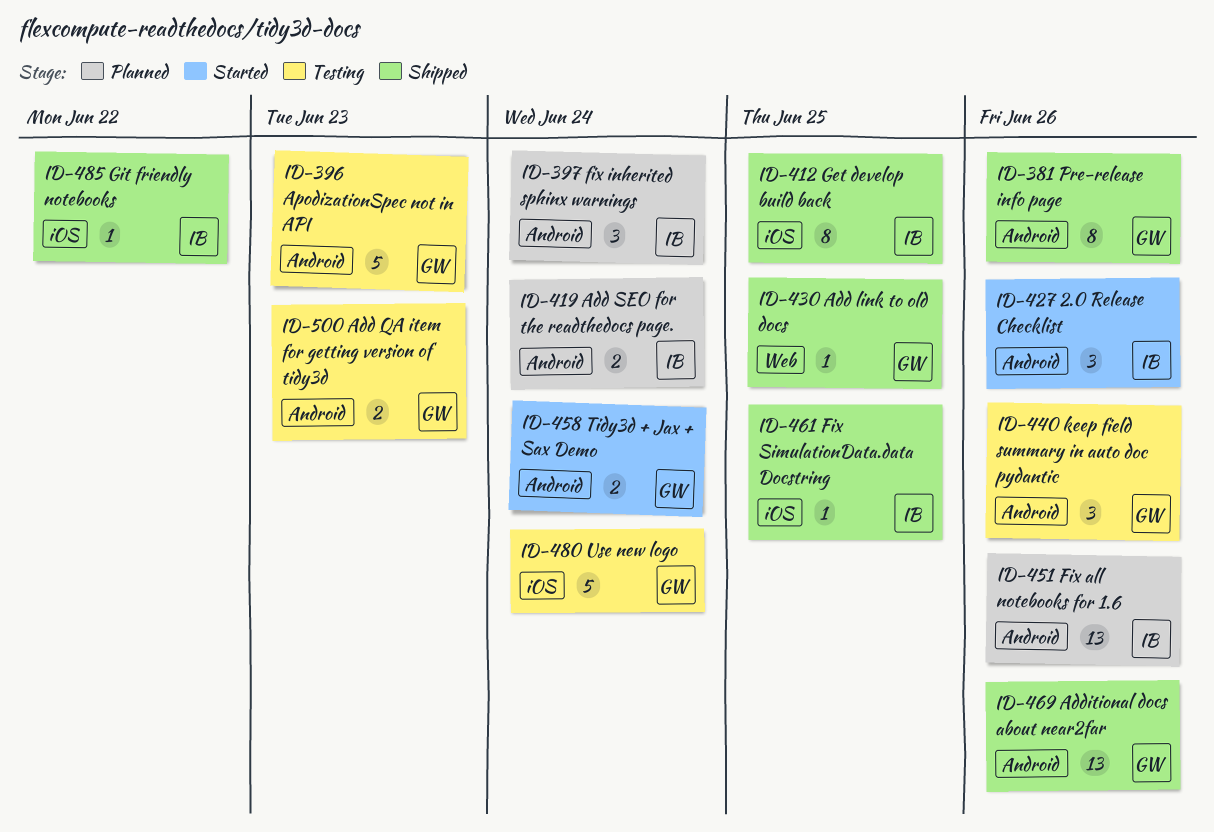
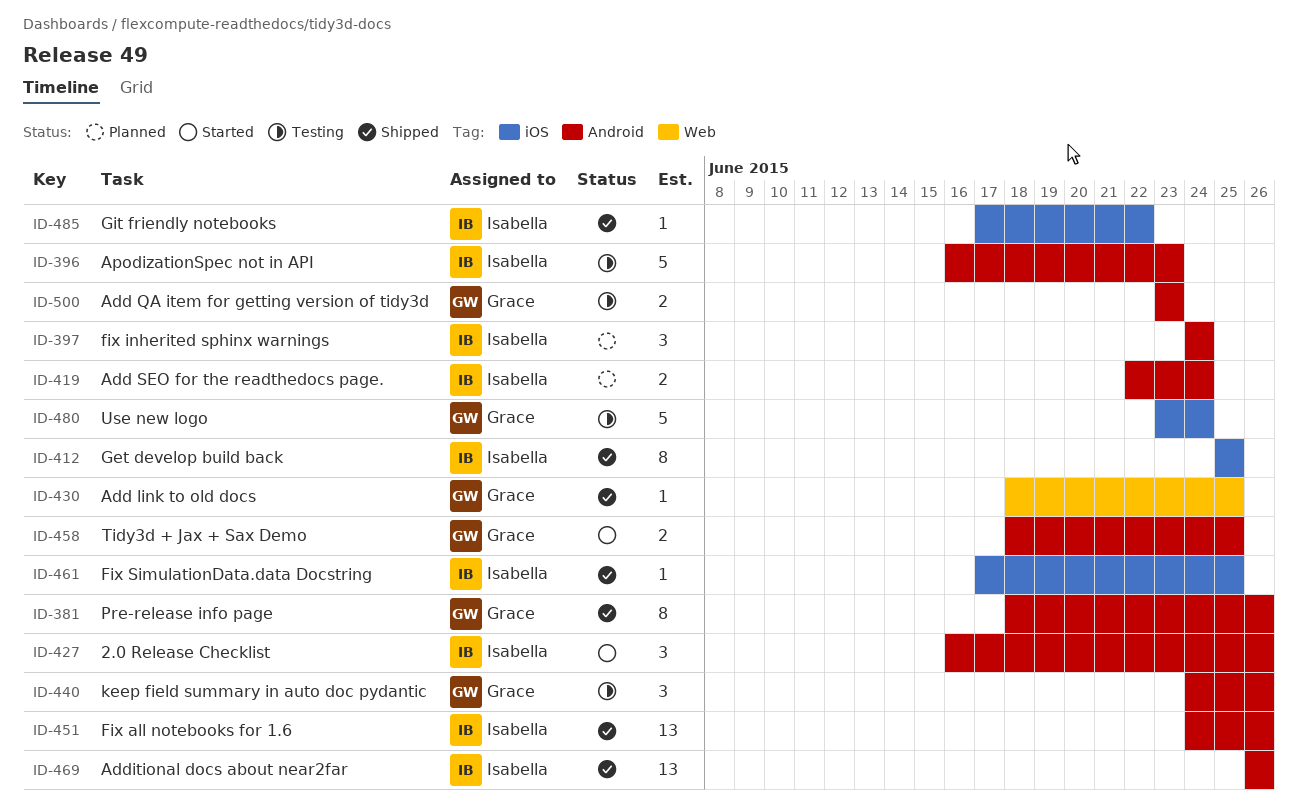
ID-396, owner: Grace -> Isabella
ID-451, status: Planned -> Shipped
ID-458, due: Jun 24 -> Jun 25
ID-469, owner: Grace -> Isabella

